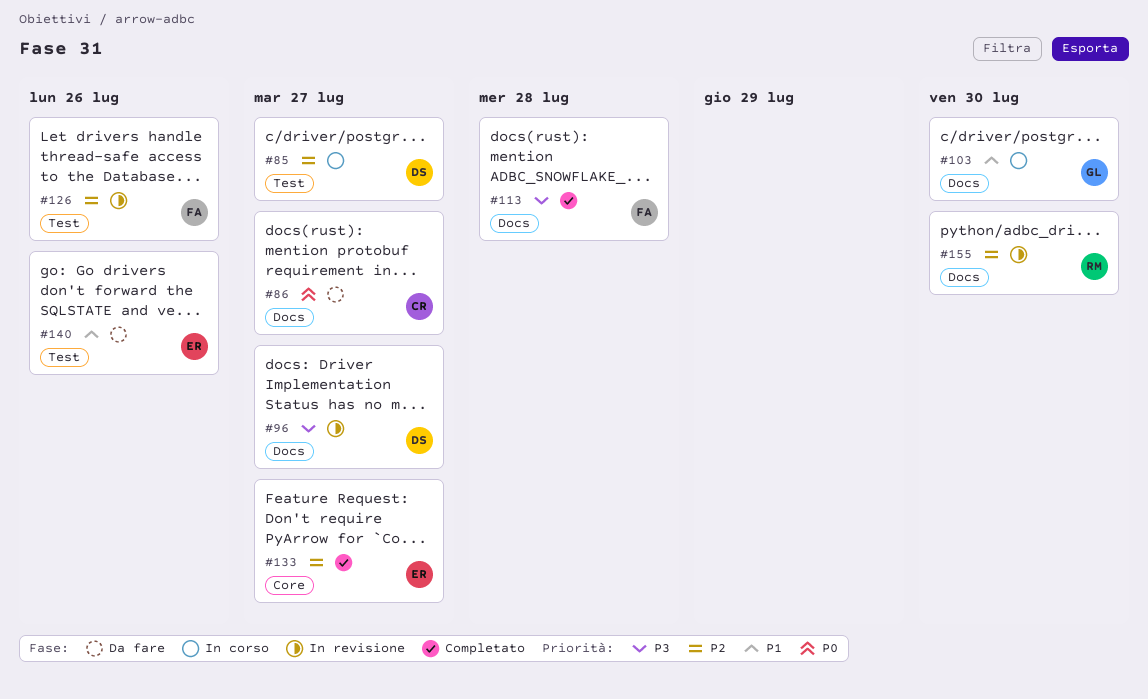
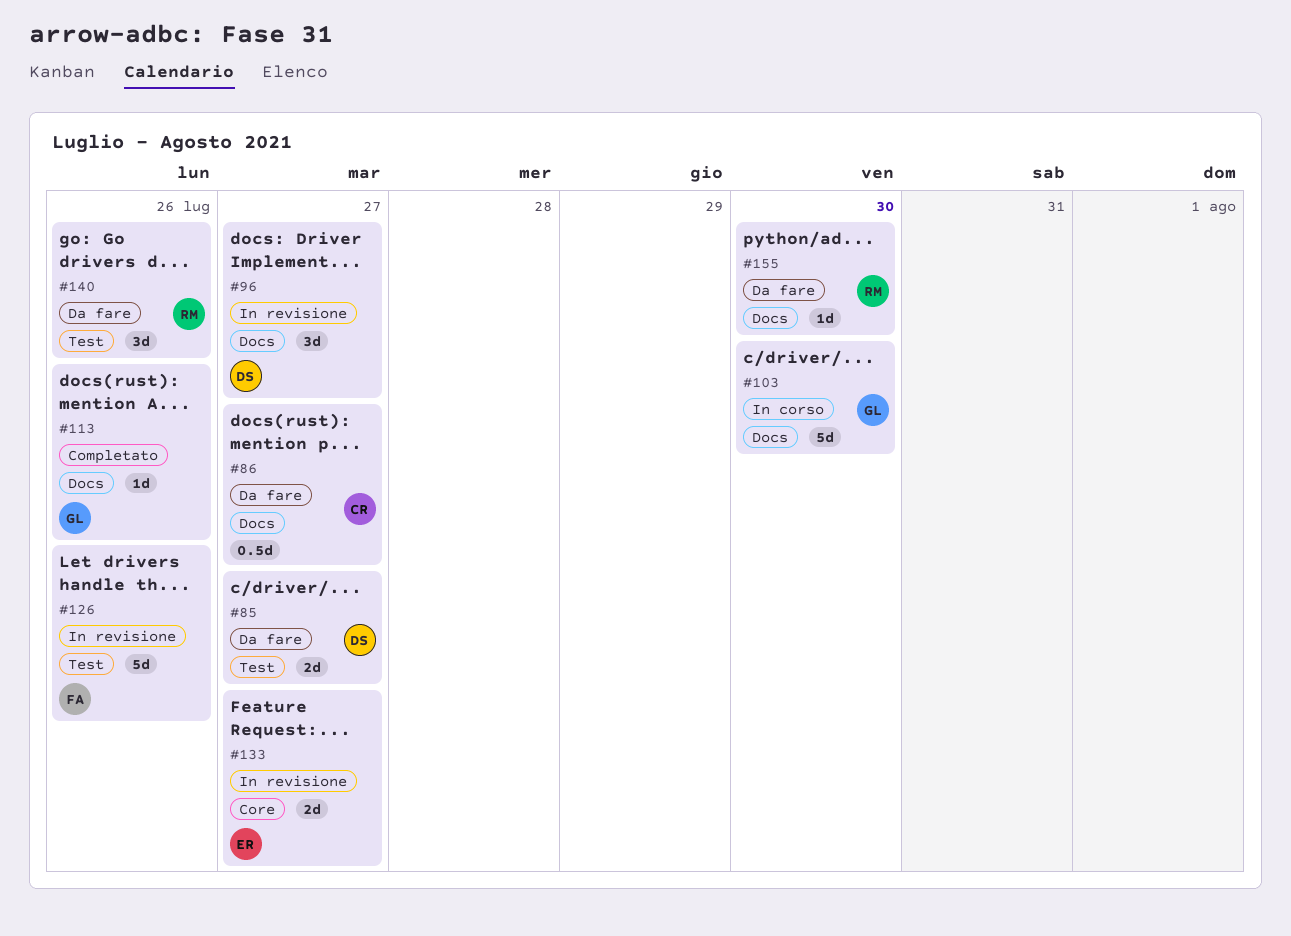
#85, status: In corso -> Da fare
#113, owner: FA -> GL
#113, due: Jul 28 -> Jul 26
#133, status: Completato -> In revisione
#140, owner: ER -> RM
#155, status: In revisione -> Da fare

